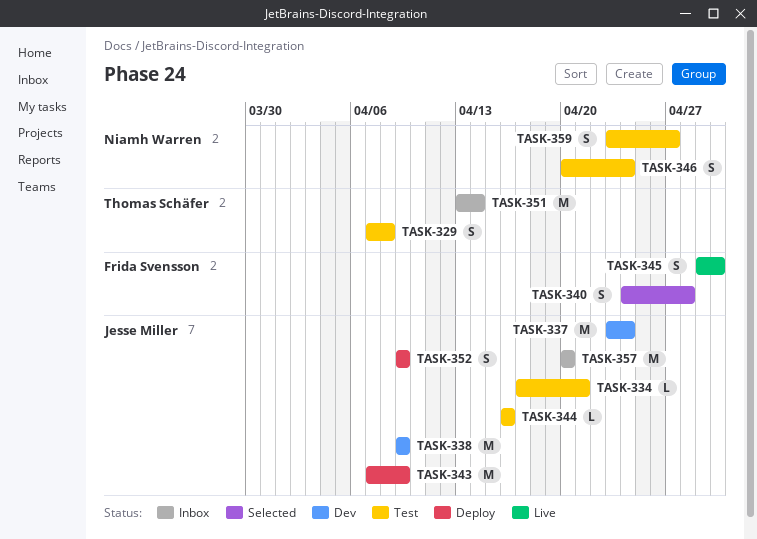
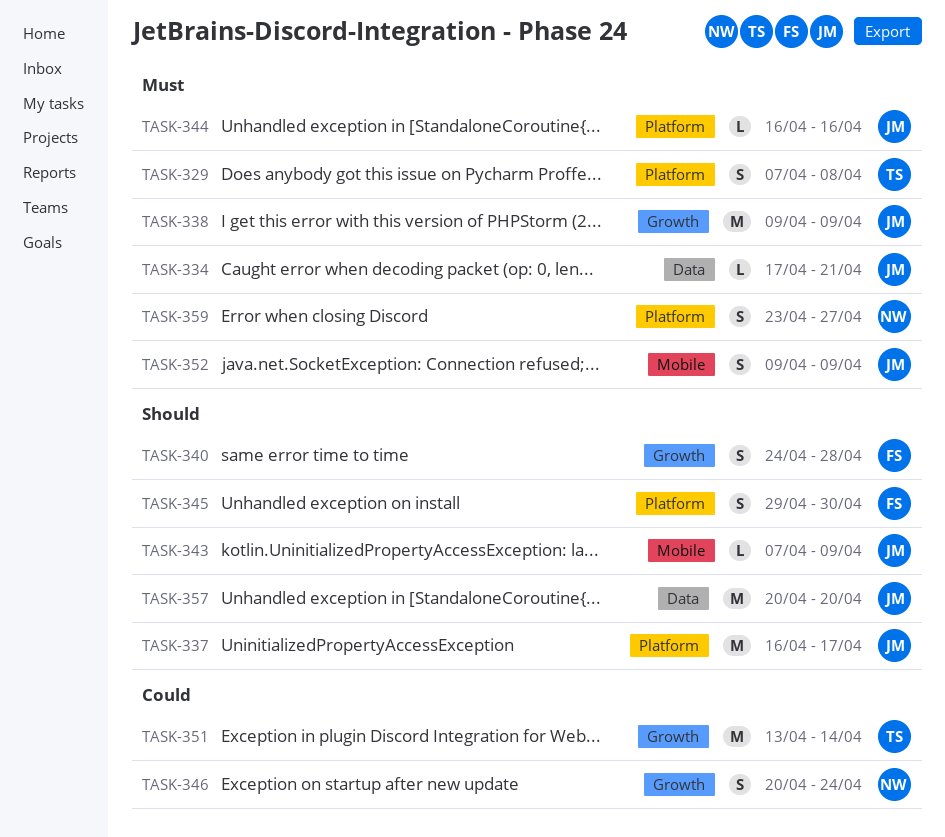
TASK-337, start: Apr 23 -> Apr 16
TASK-337, due: Apr 24 -> Apr 17
TASK-343, estimate: M -> L

